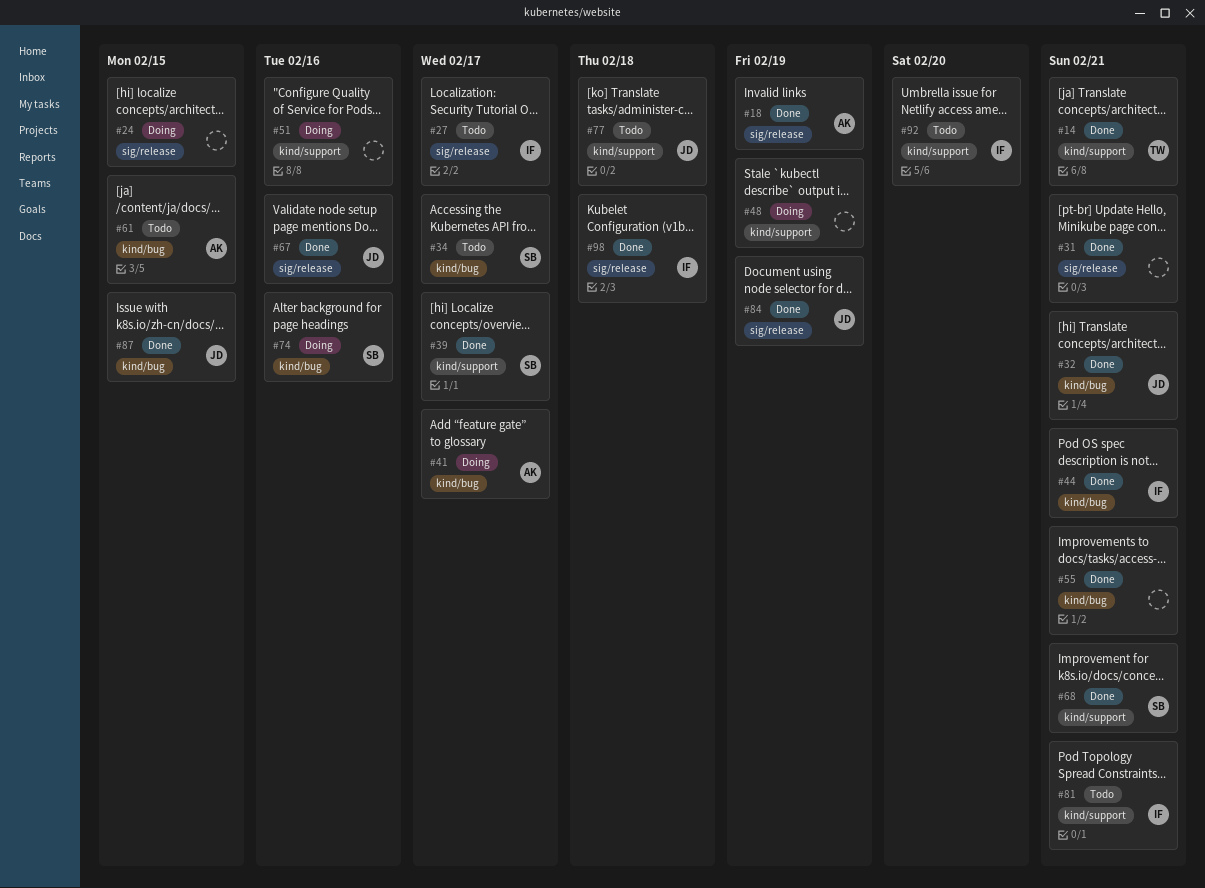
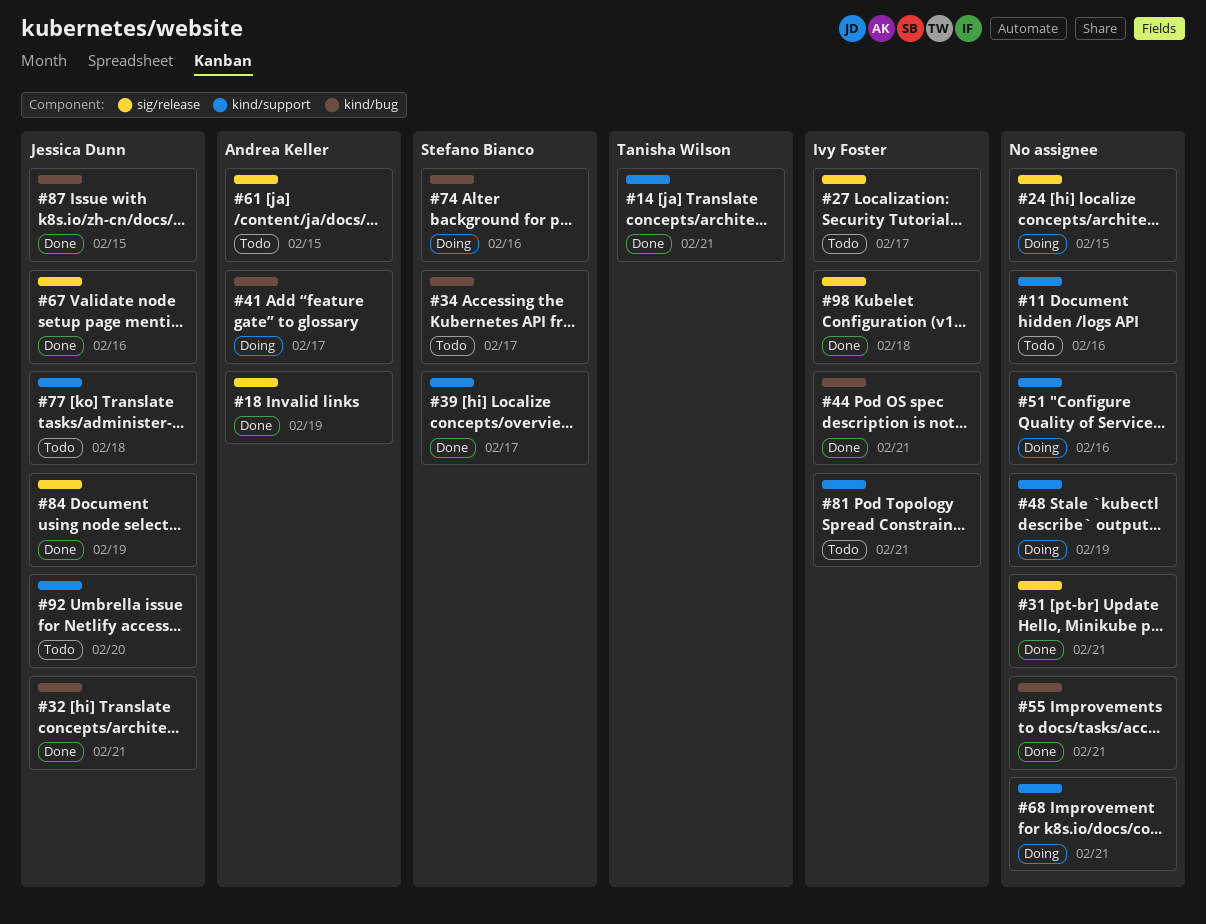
#11: none -> present
#61, label: kind/bug -> sig/release
#68, status: Done -> Doing
#68, owner: Stefano Bianco -> none
#92, owner: Ivy Foster -> Jessica Dunn

